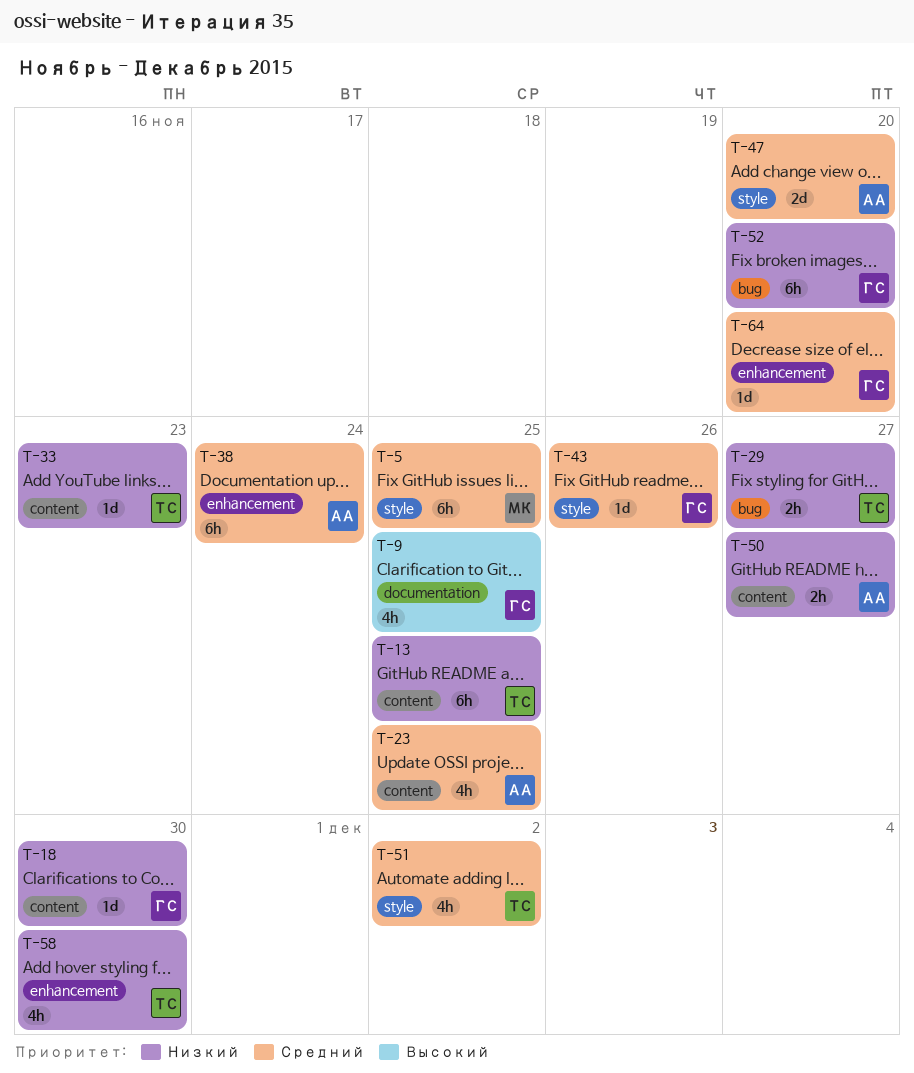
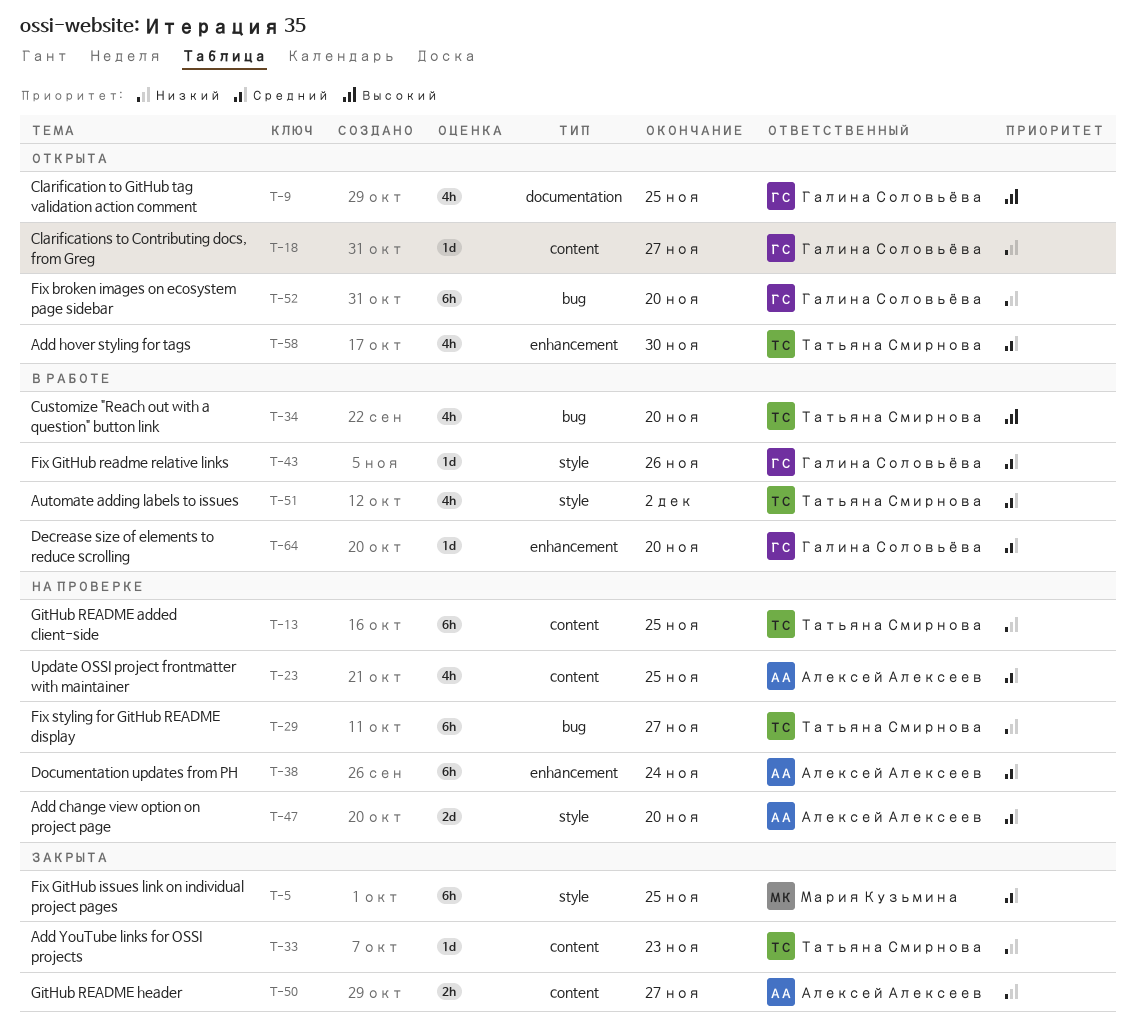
T-18, due: Nov 30 -> Nov 27
T-29, estimate: 2h -> 6h
T-34: none -> present
T-58, priority: Низкий -> Средний

